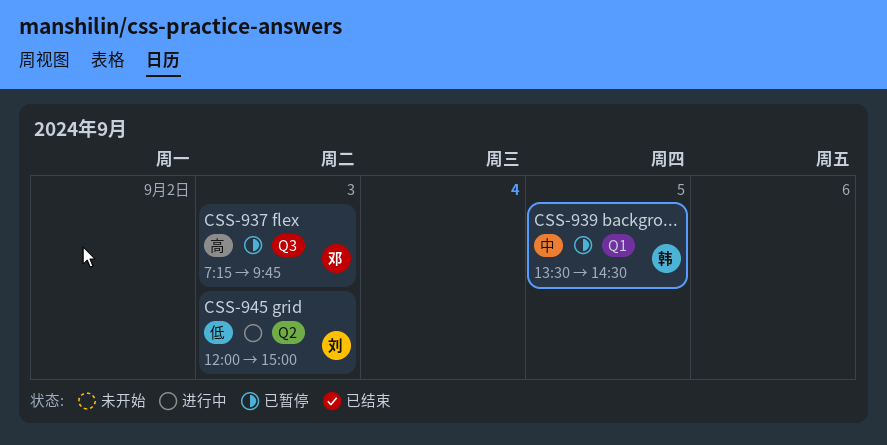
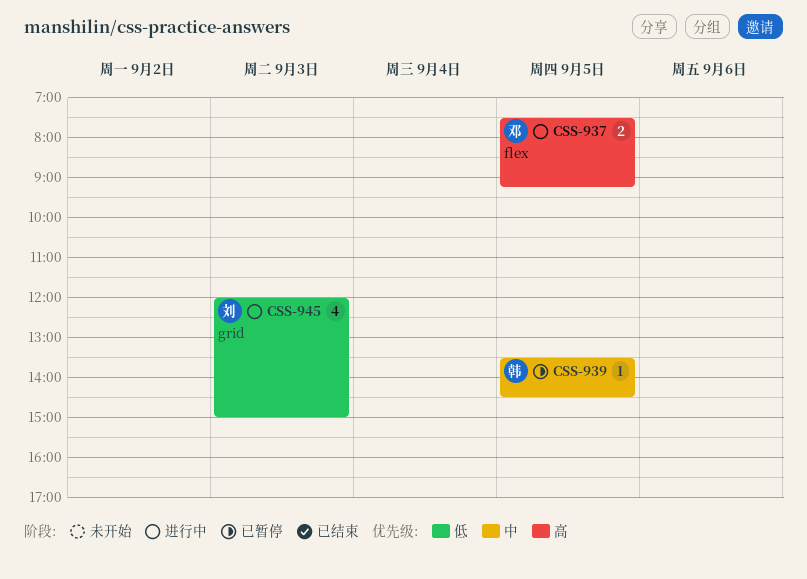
CSS-937, status: 已暂停 -> 进行中
CSS-937, day: Sep 3 -> Sep 5
CSS-937, begins: 07:15 -> 07:30
CSS-937, ends: 09:45 -> 09:15

